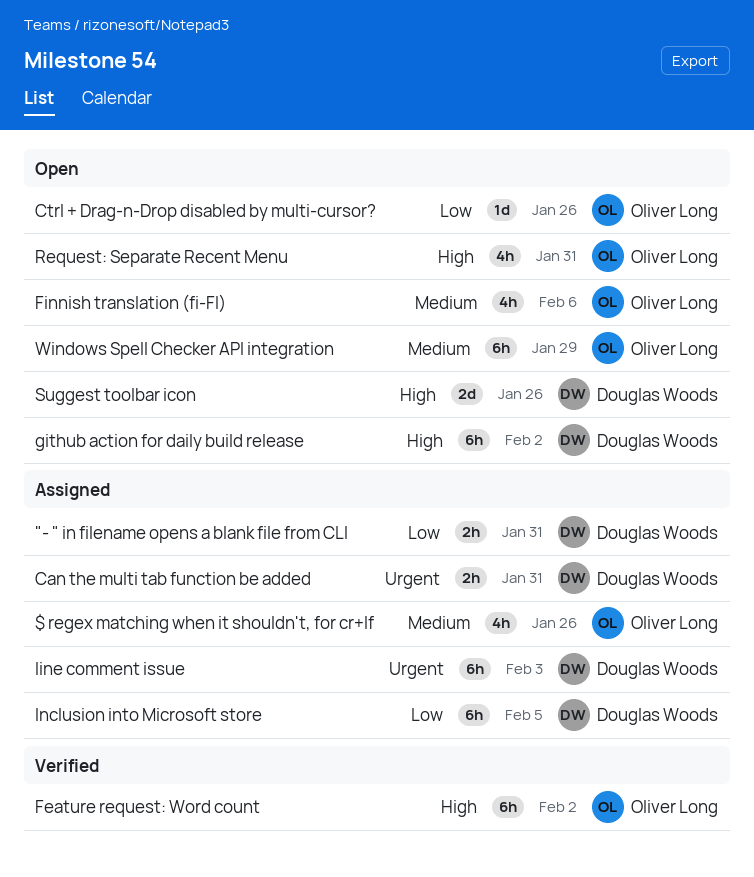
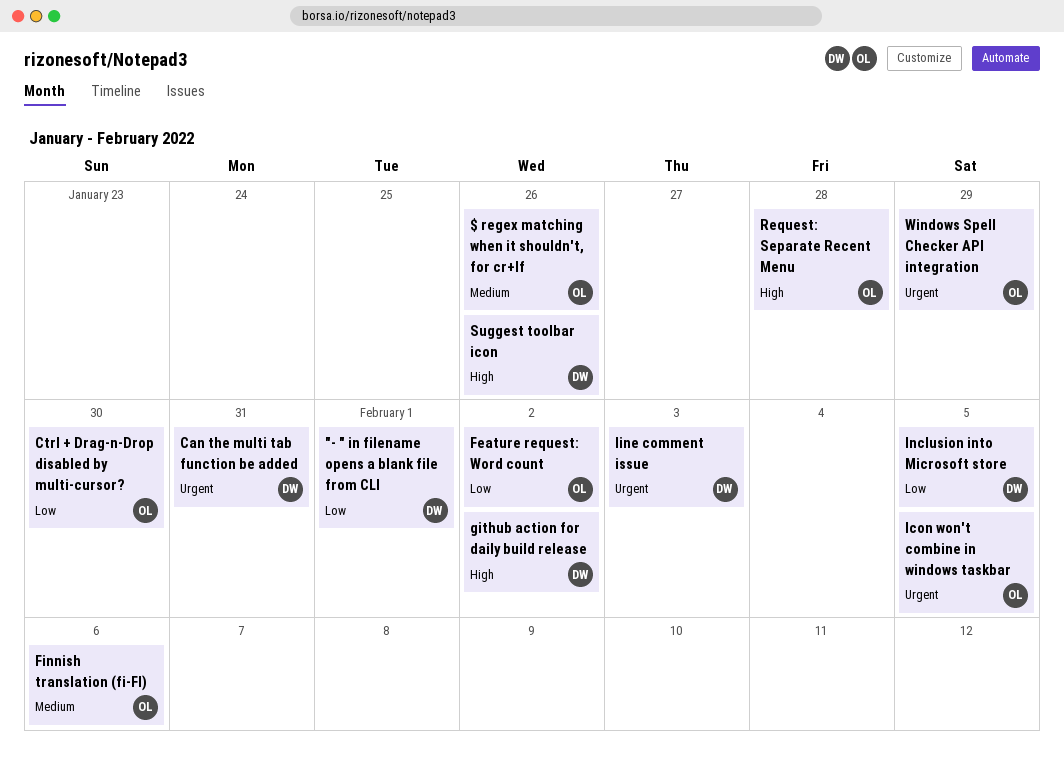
"- " in filename opens a blank file from CLI, due: Jan 31 -> Feb 1
Ctrl + Drag-n-Drop disabled by multi-cursor?, due: Jan 26 -> Jan 30
Feature request: Word count, priority: High -> Low
Icon won't combine in windows taskbar: none -> present
Request: Separate Recent Menu, due: Jan 31 -> Jan 28
Windows Spell Checker API integration, priority: Medium -> Urgent

